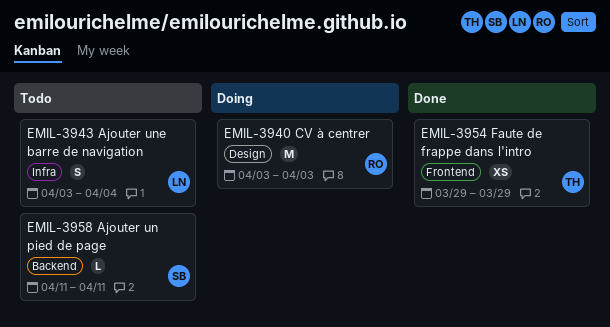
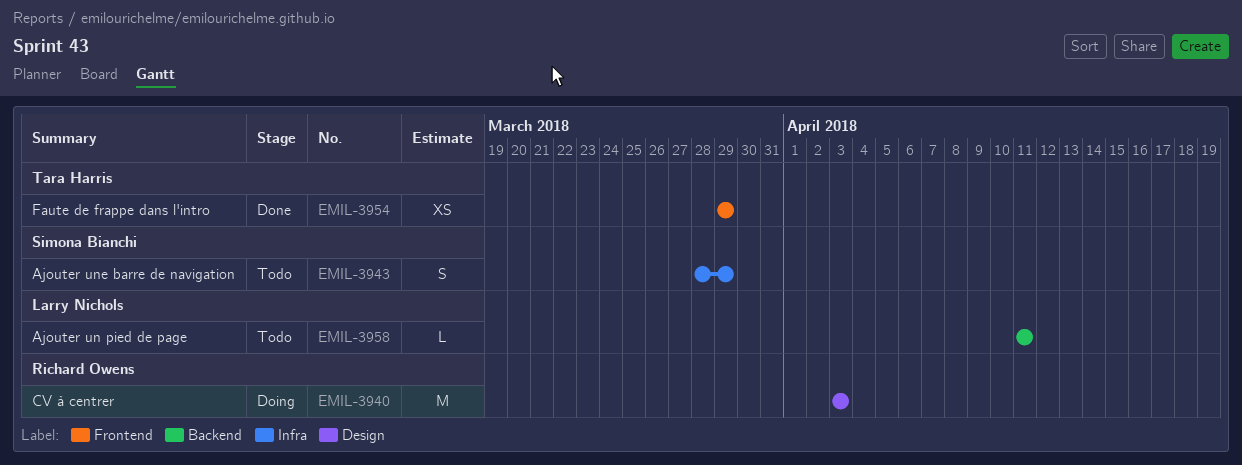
EMIL-3943, owner: Larry Nichols -> Simona Bianchi
EMIL-3943, start: Apr 3 -> Mar 28
EMIL-3943, due: Apr 4 -> Mar 29
EMIL-3958, owner: Simona Bianchi -> Larry Nichols

